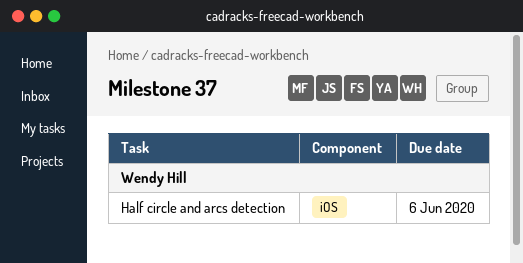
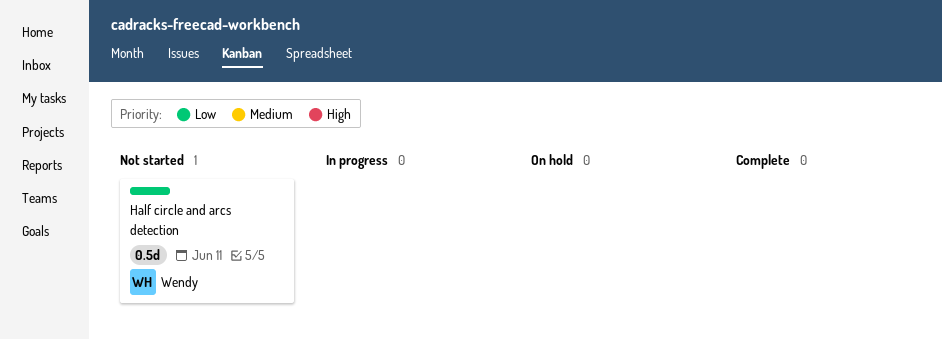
Half circle and arcs detection, due: Jun 6 -> Jun 11

